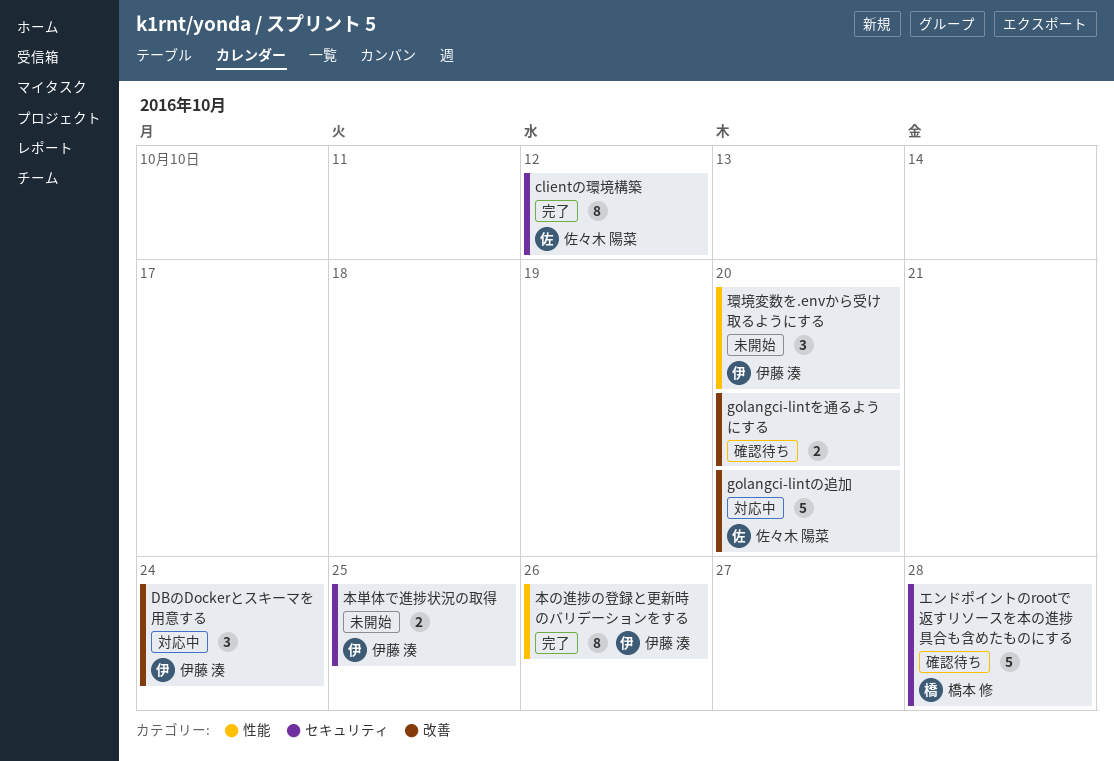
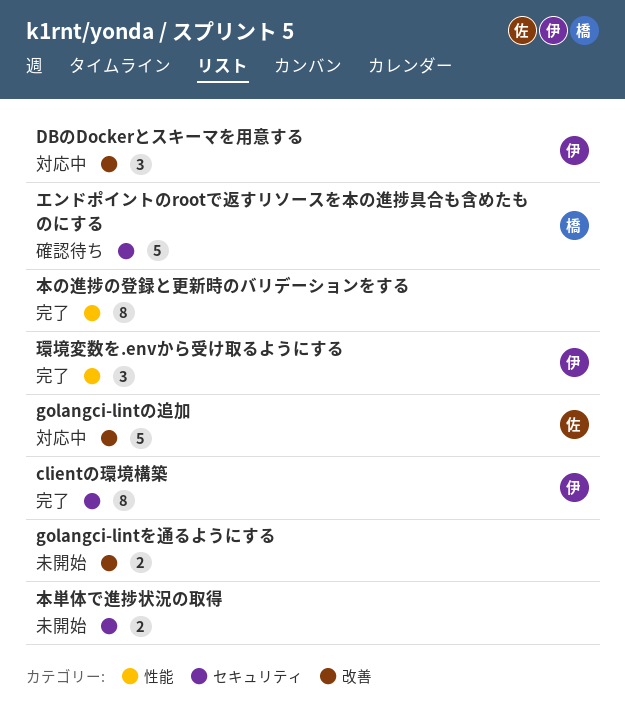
clientの環境構築, owner: 佐々木 陽菜 -> 伊藤 湊
golangci-lintを通るようにする, status: 確認待ち -> 未開始
本の進捗の登録と更新時のバリデーションをする, owner: 伊藤 湊 -> none
本単体で進捗状況の取得, owner: 伊藤 湊 -> none
環境変数を.envから受け取るようにする, status: 未開始 -> 完了

